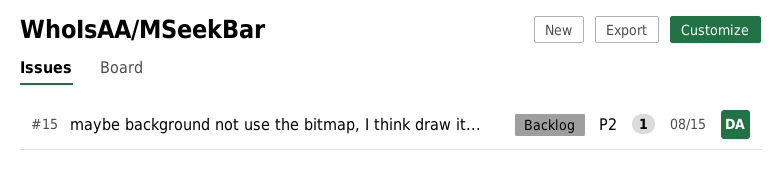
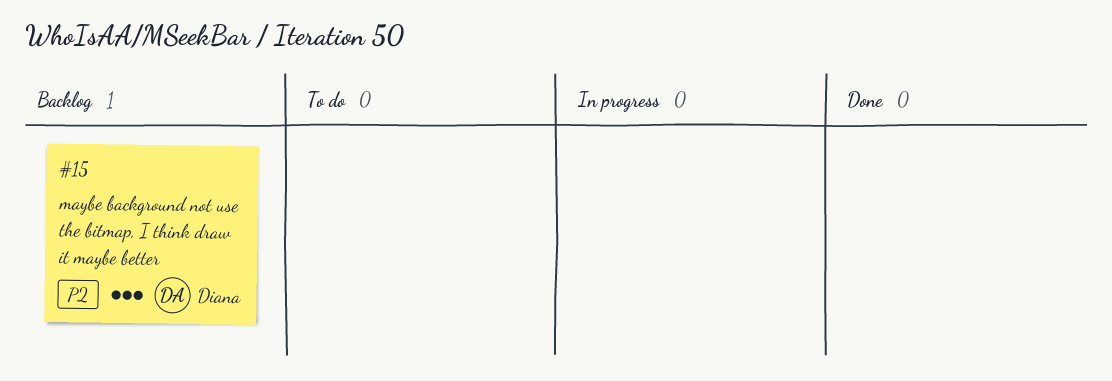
#15, estimate: 1 -> 3

